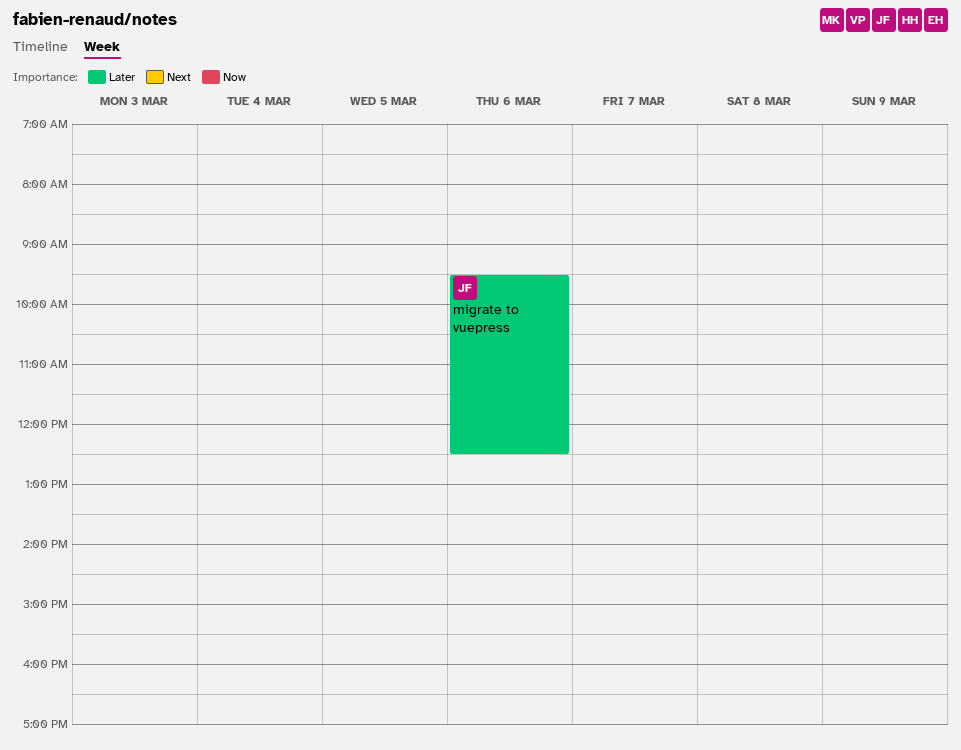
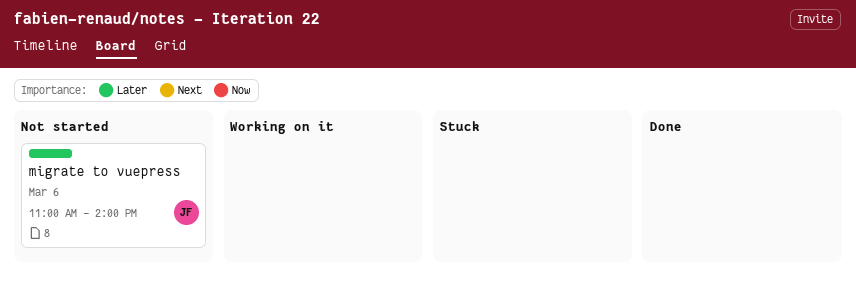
migrate to vuepress, begins: 09:30 -> 11:00
migrate to vuepress, ends: 12:30 -> 14:00

